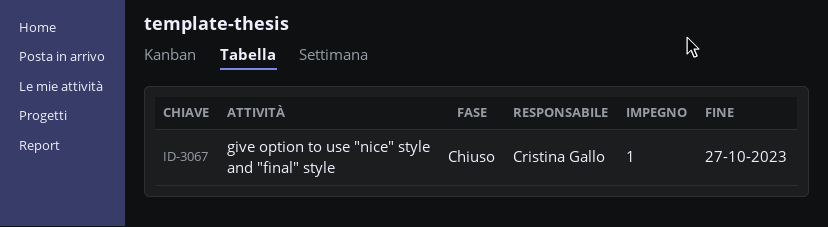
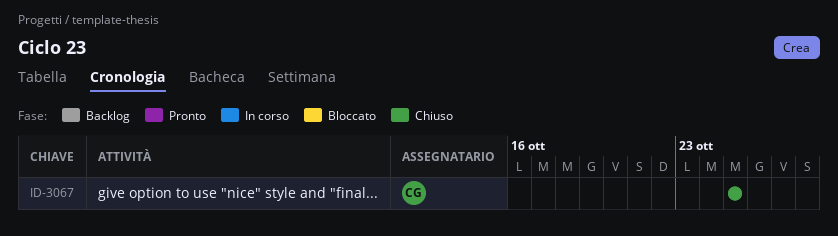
ID-3067, due: Oct 27 -> Oct 25

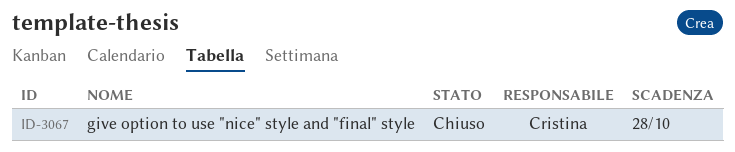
ID-3067, due: Oct 25 -> Oct 28

